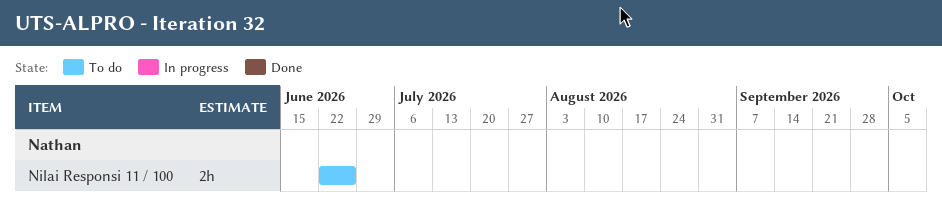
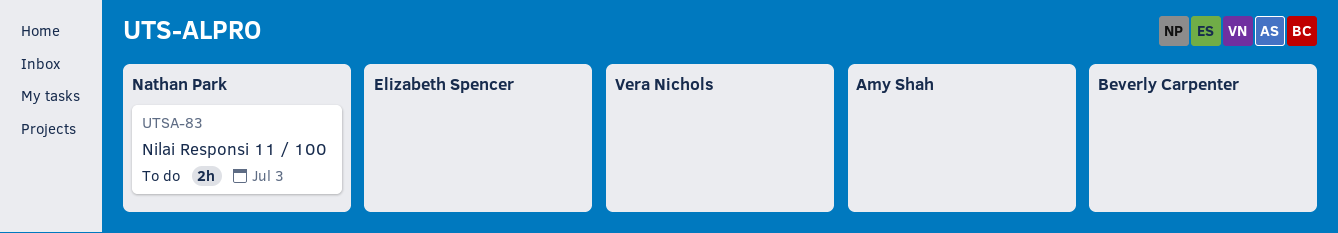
Nilai Responsi 11 / 100, due: Jun 26 -> Jul 3

